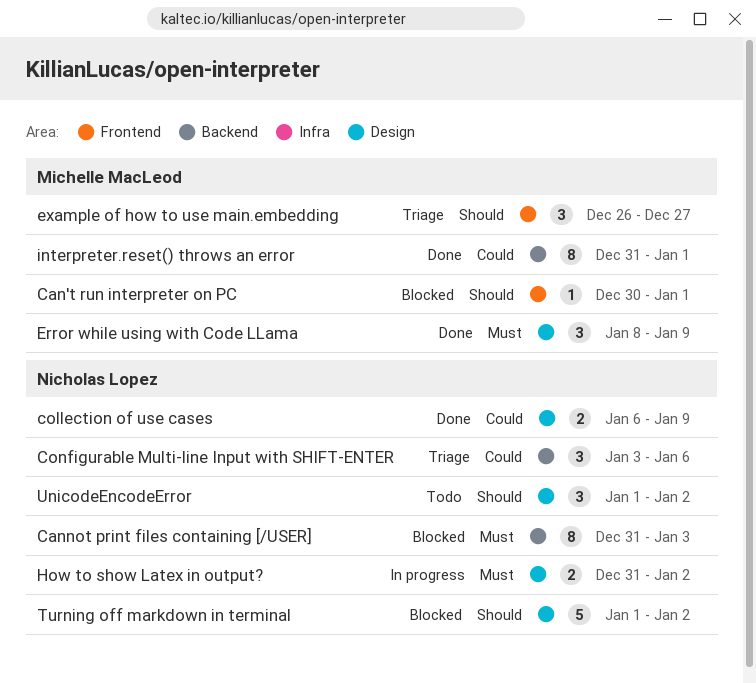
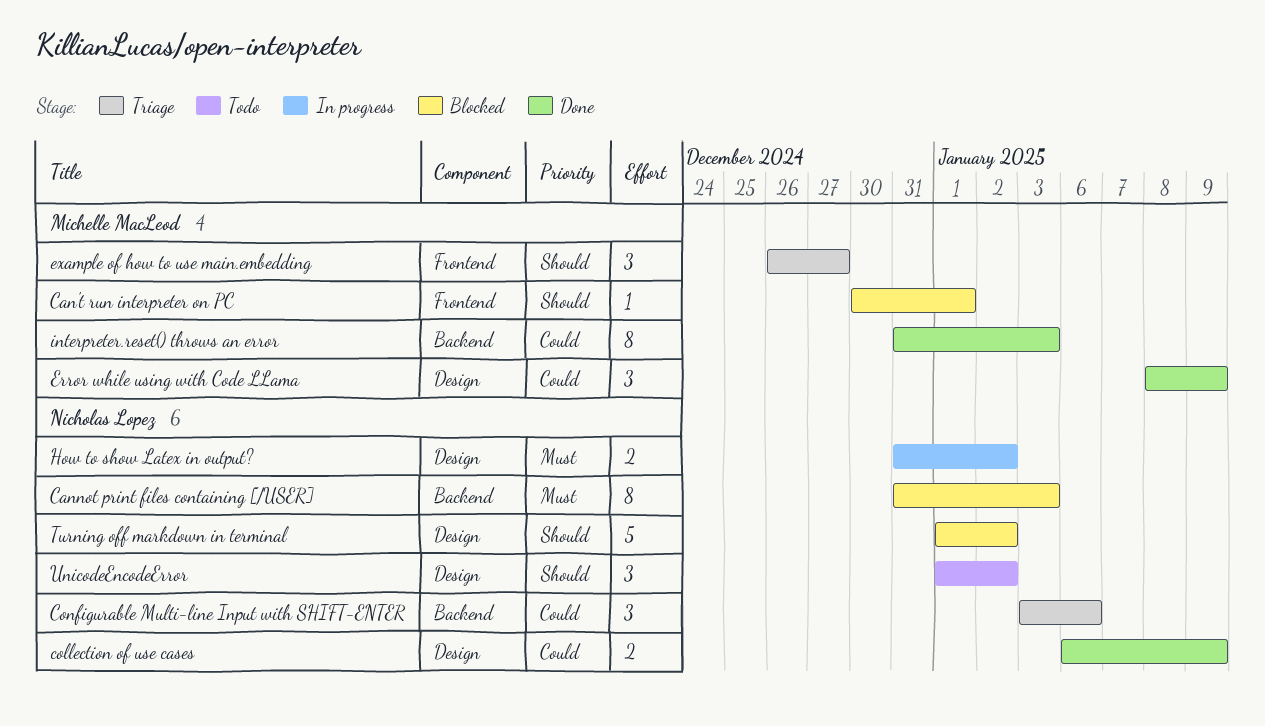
Error while using with Code LLama, priority: Must -> Could
interpreter.reset() throws an error, due: Jan 1 -> Jan 3

